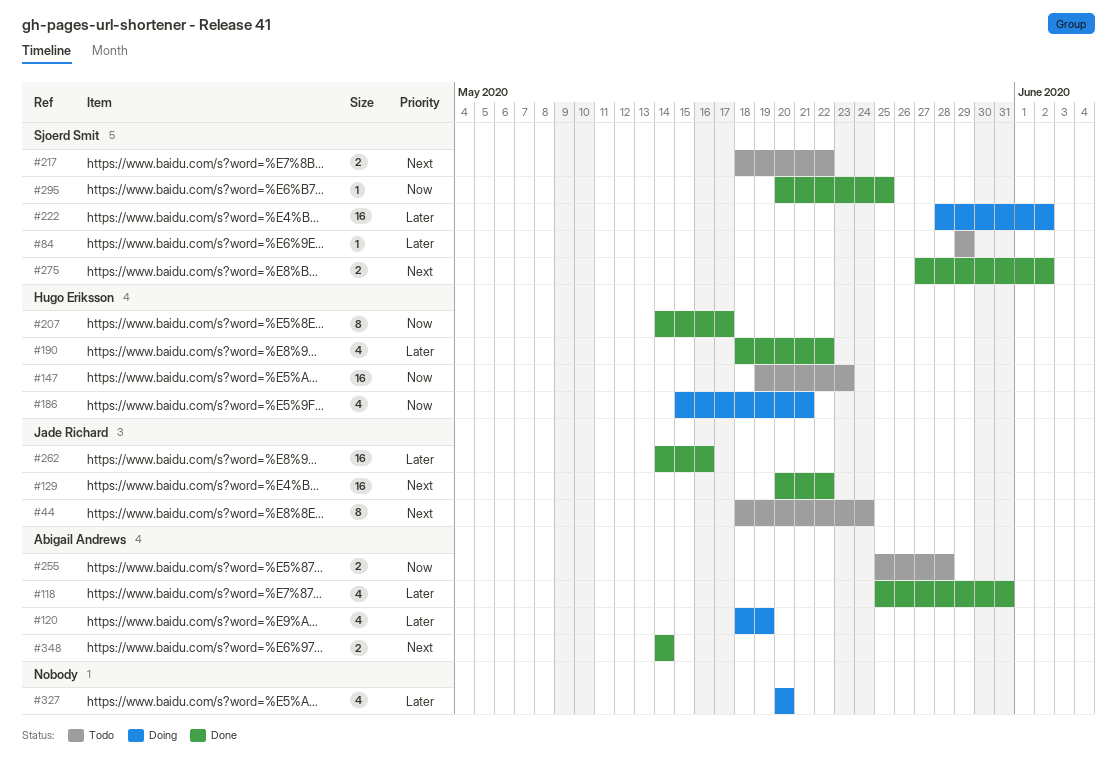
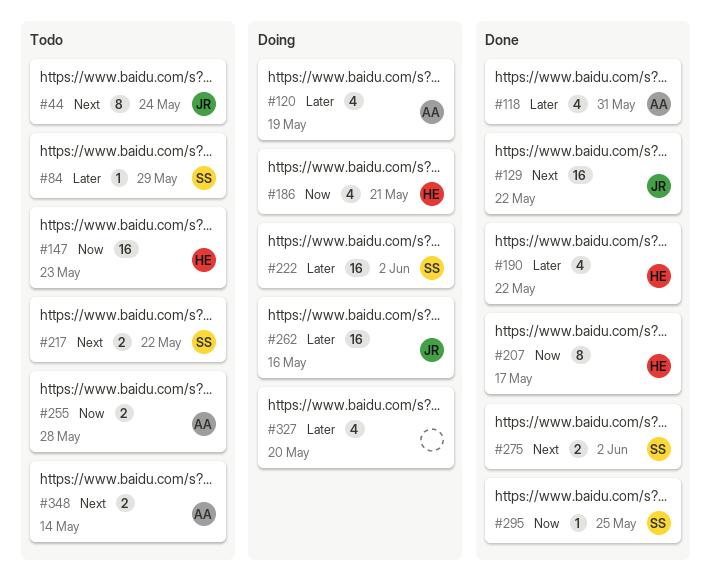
#262, status: Done -> Doing
#348, status: Done -> Todo

